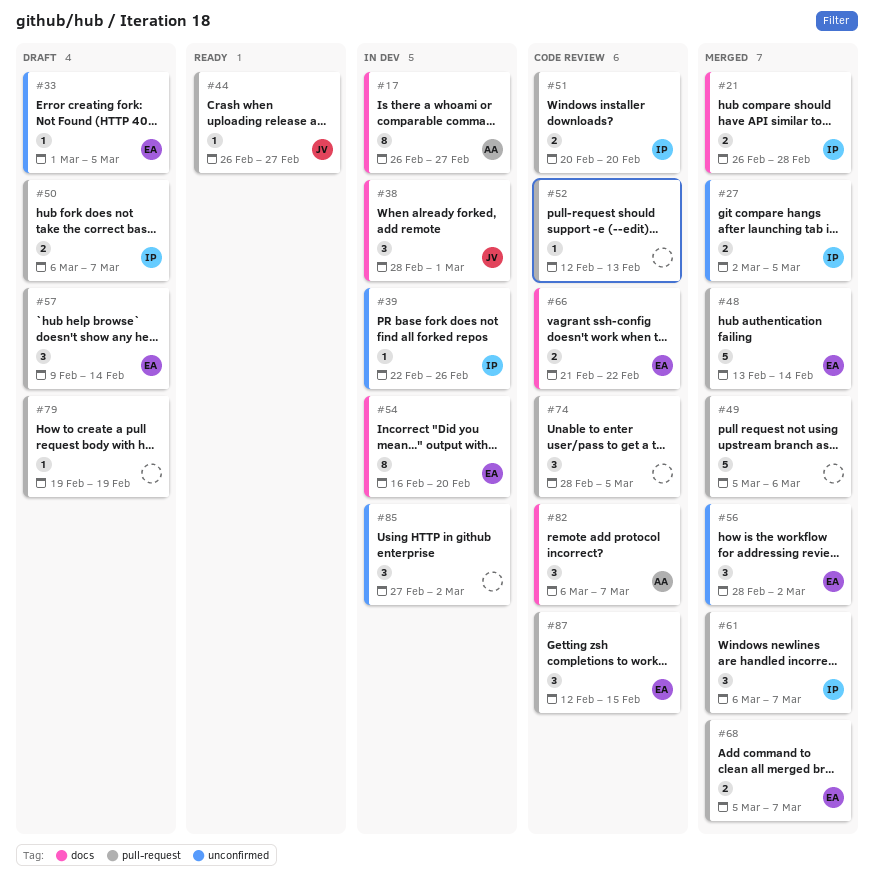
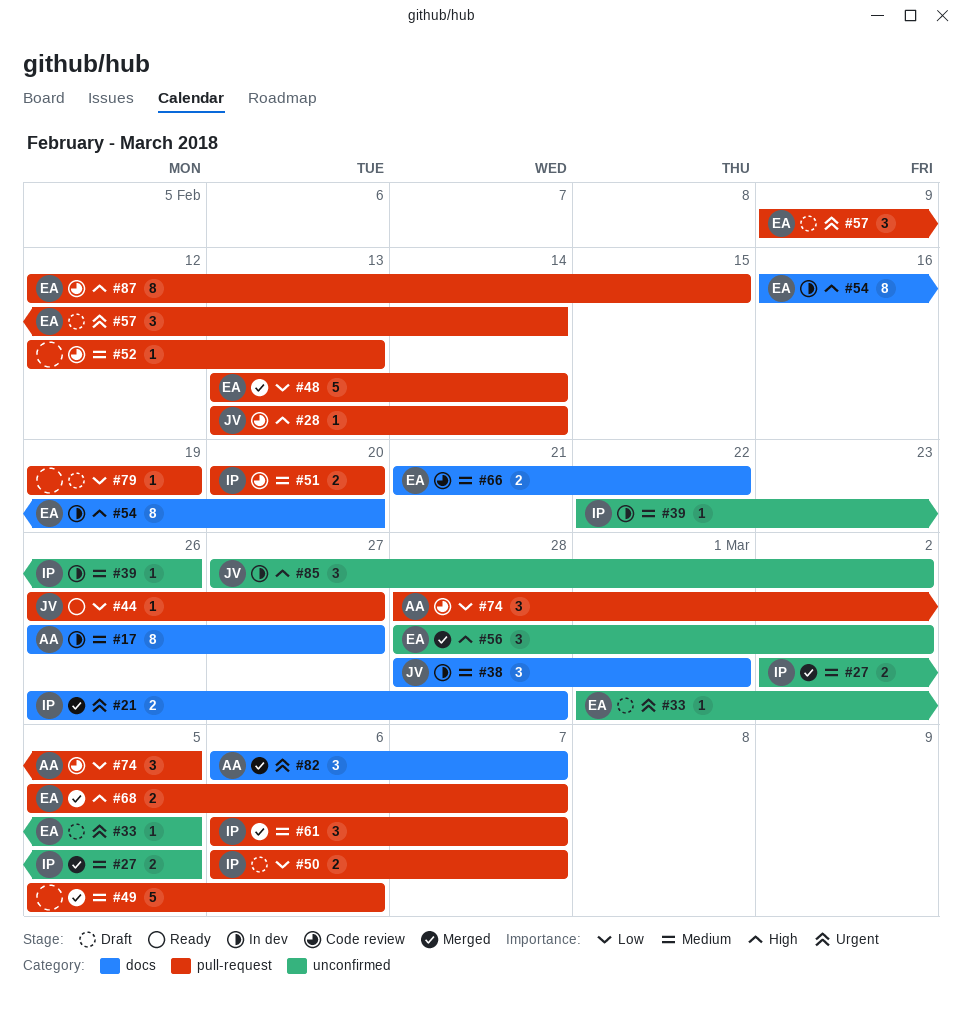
#28: none -> present
#74, owner: none -> AA
#82, status: Code review -> Merged
#85, owner: none -> JV
#87, estimate: 3 -> 8

